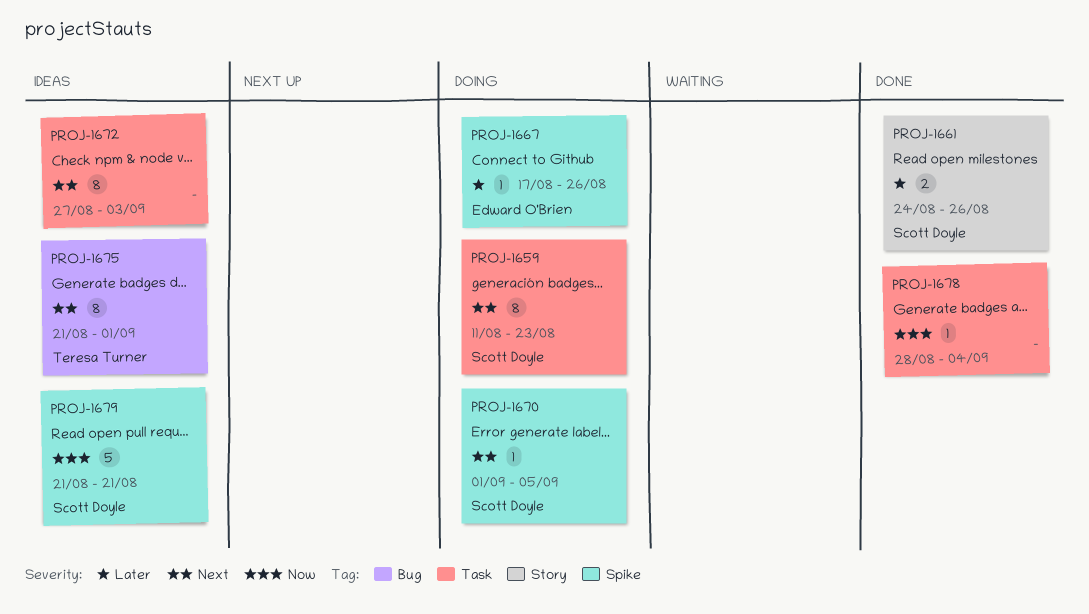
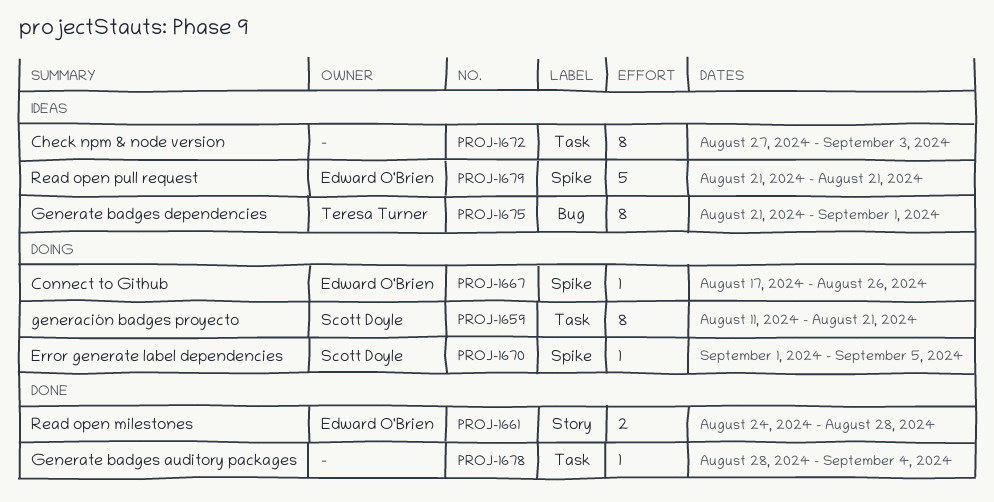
PROJ-1659, due: Aug 23 -> Aug 21
PROJ-1661, owner: Scott Doyle -> Edward O'Brien
PROJ-1661, due: Aug 26 -> Aug 28
PROJ-1679, owner: Scott Doyle -> Edward O'Brien

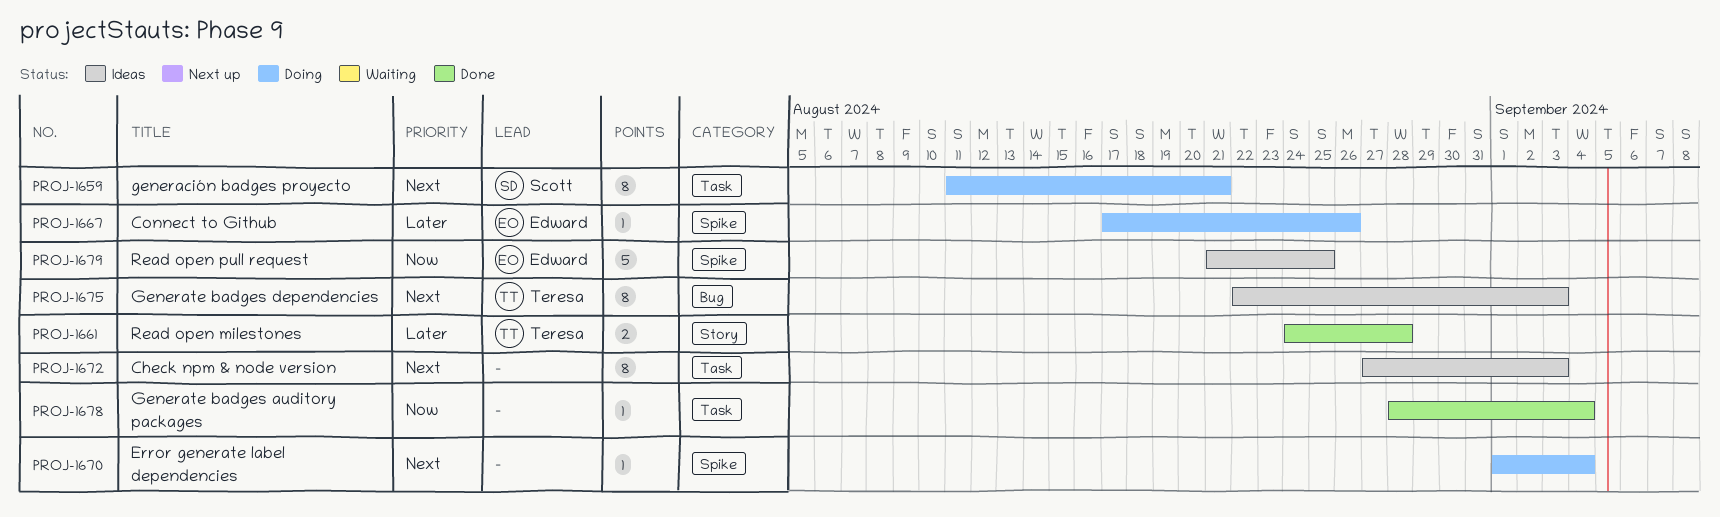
PROJ-1661, owner: Edward O'Brien -> Teresa Turner
PROJ-1670, owner: Scott Doyle -> none
PROJ-1670, due: Sep 5 -> Sep 4
PROJ-1675, start: Aug 21 -> Aug 22
PROJ-1675, due: Sep 1 -> Sep 3
PROJ-1679, due: Aug 21 -> Aug 25

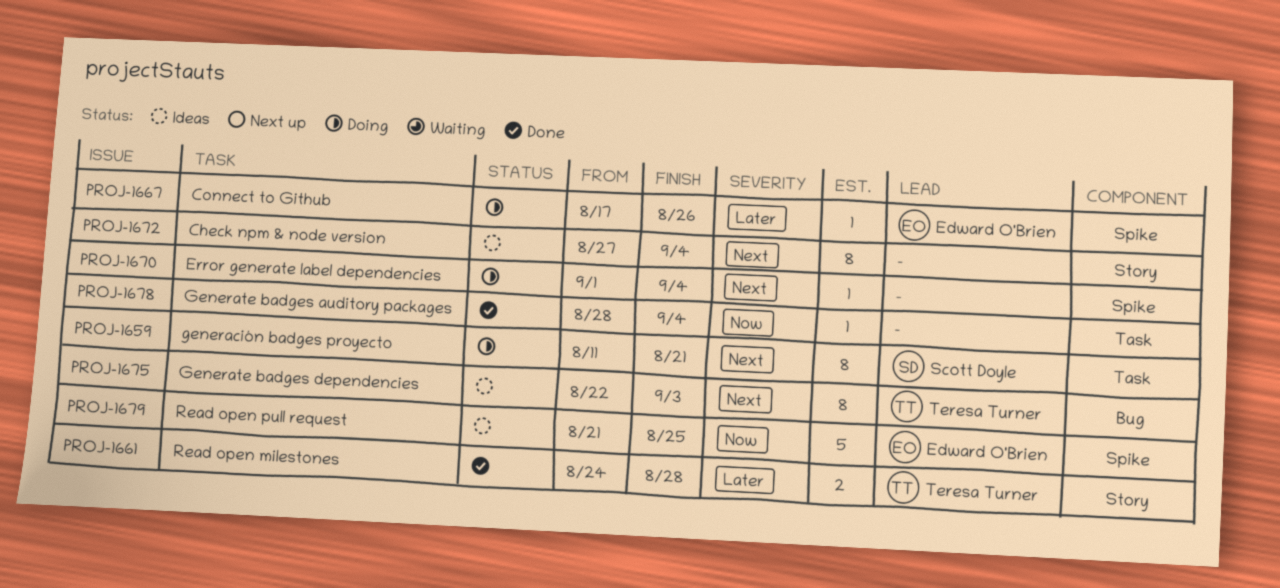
PROJ-1672, label: Task -> Story
PROJ-1672, due: Sep 3 -> Sep 4

